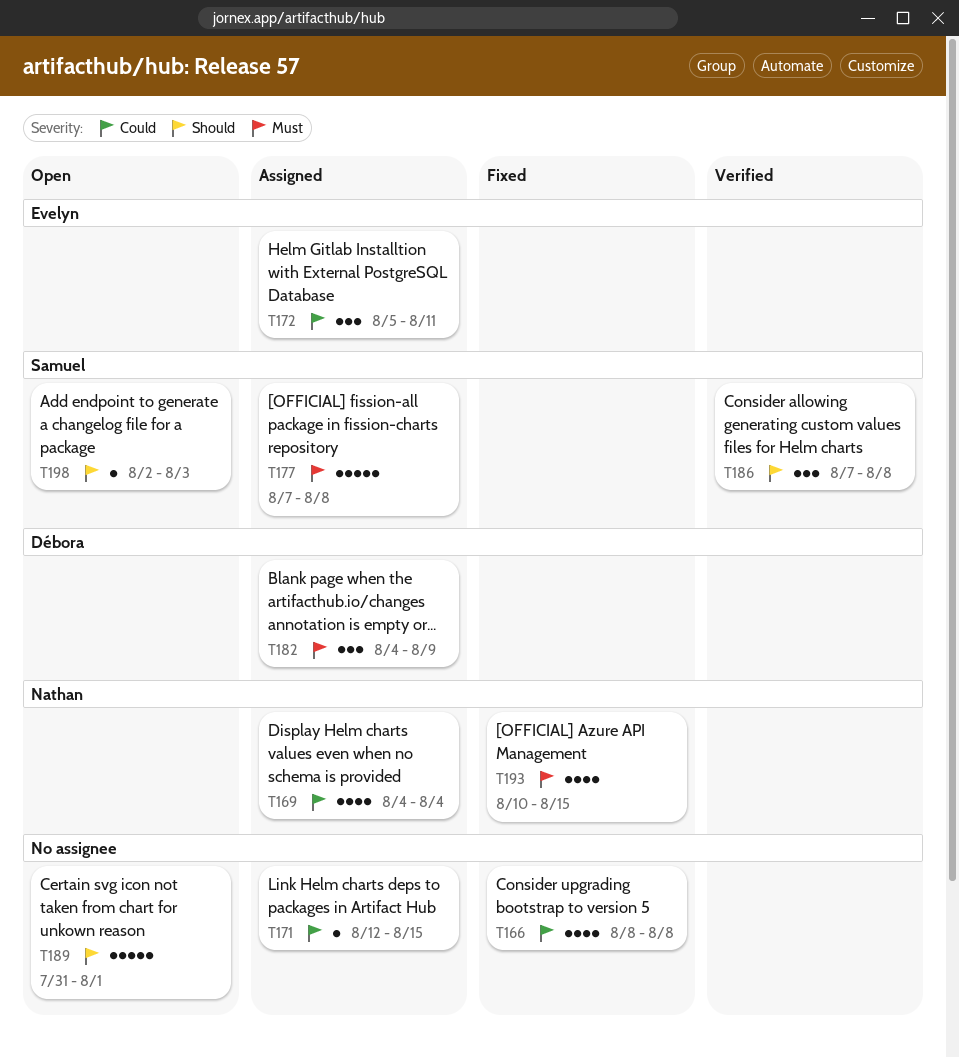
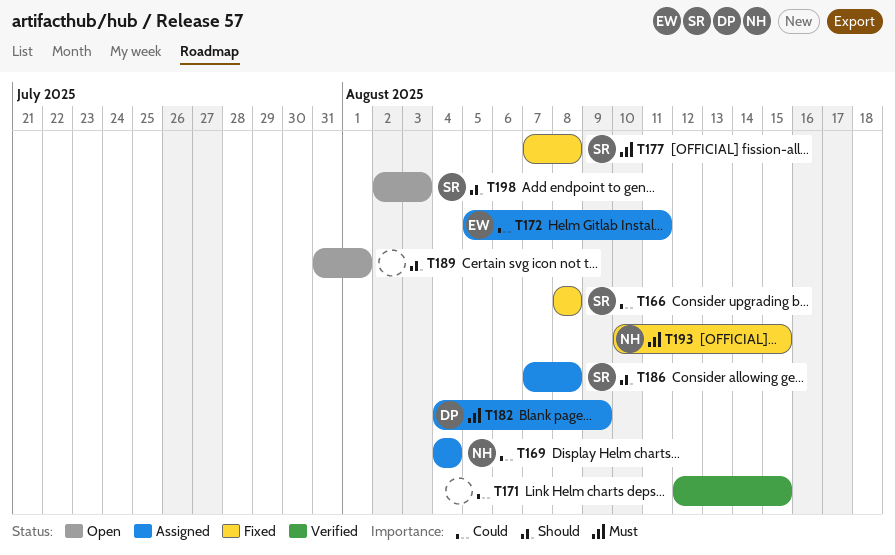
T166, owner: none -> Samuel
T171, status: Assigned -> Verified
T177, status: Assigned -> Fixed
T186, status: Verified -> Assigned

